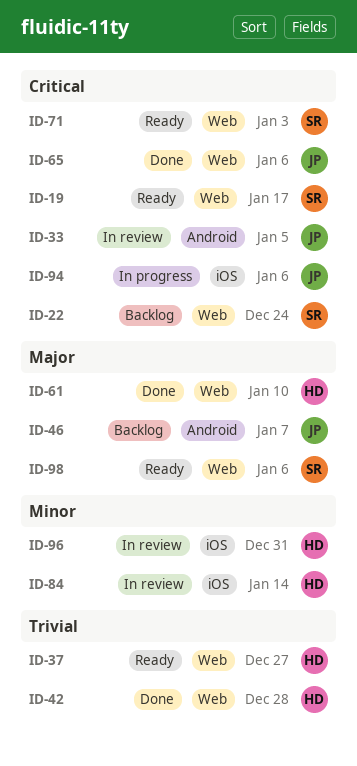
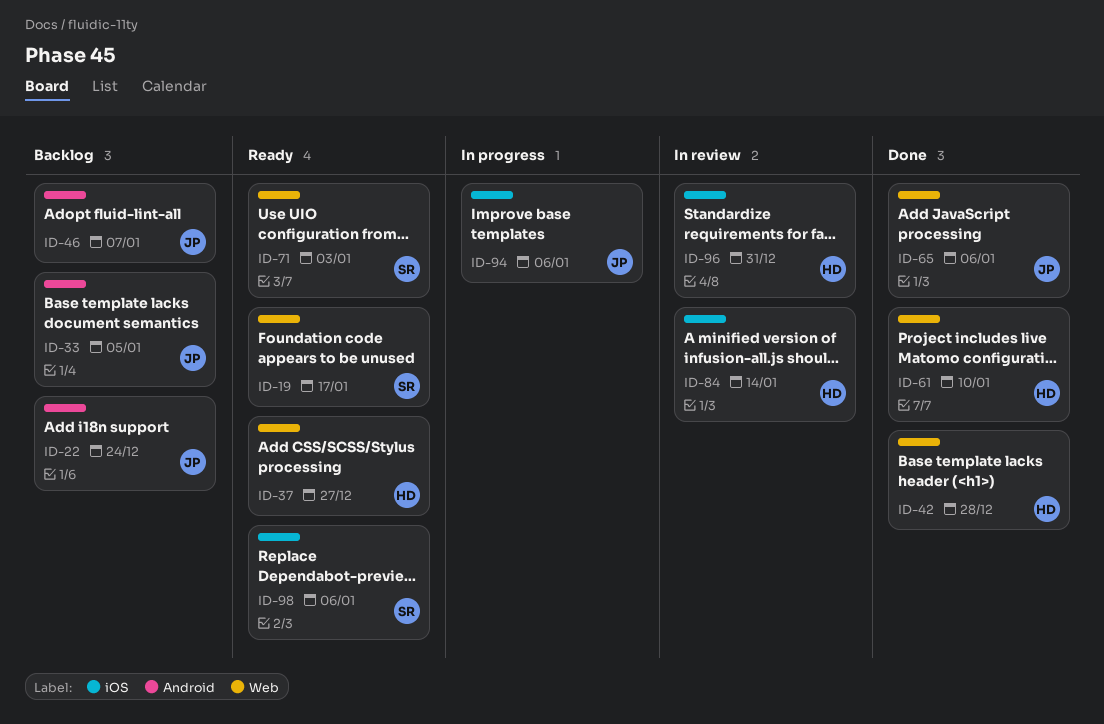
ID-22, owner: SR -> JP
ID-22, label: Web -> Android
ID-33, status: In review -> Backlog
ID-98, label: Web -> iOS

